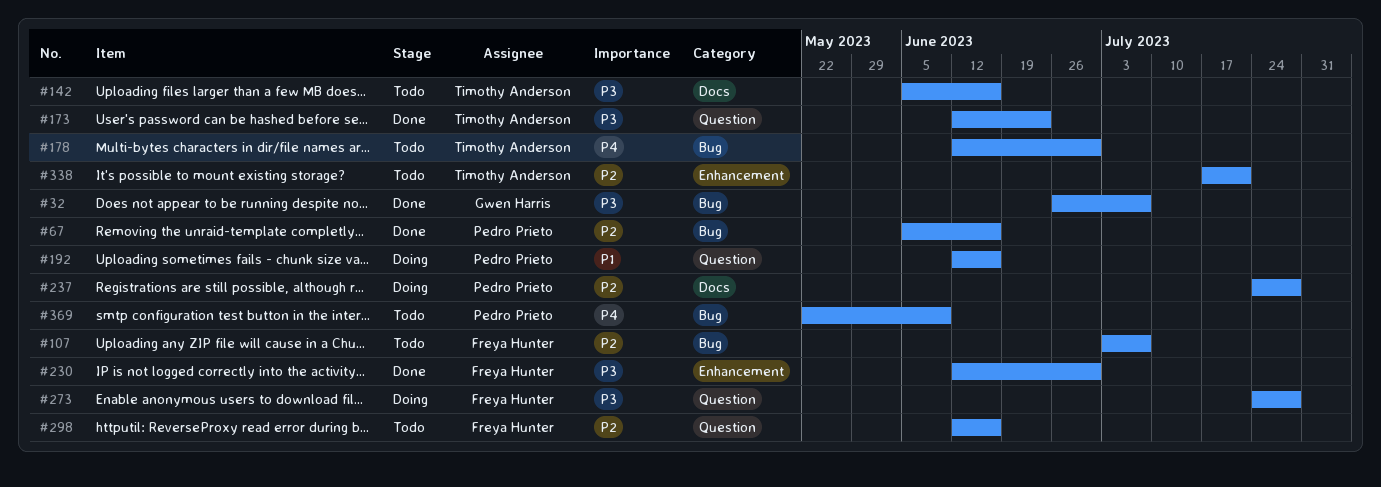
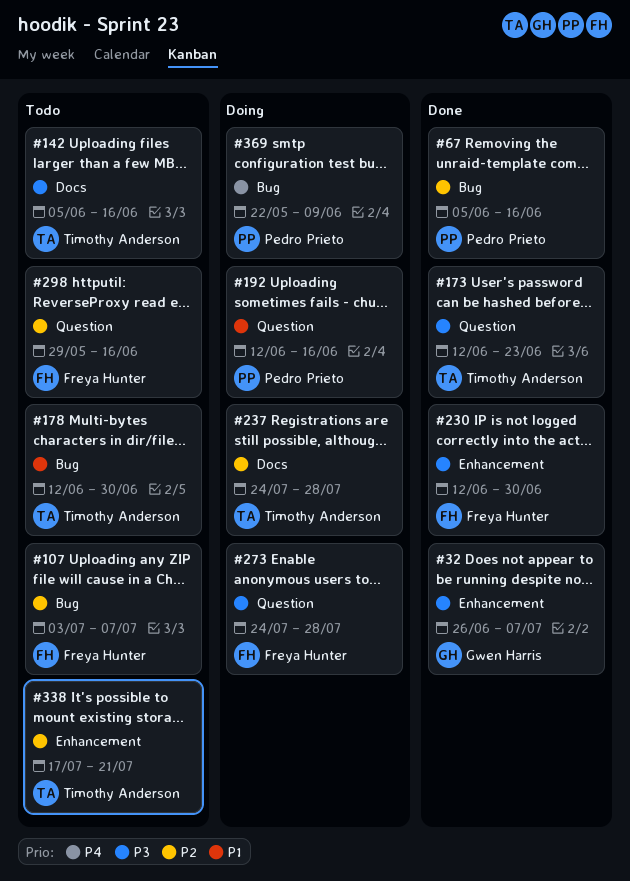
#32, label: Bug -> Enhancement
#178, priority: P4 -> P1
#237, owner: Pedro Prieto -> Timothy Anderson
#298, start: Jun 12 -> May 29
#369, status: Todo -> Doing

